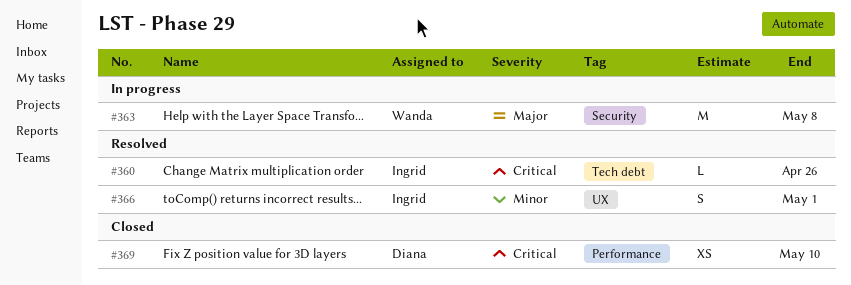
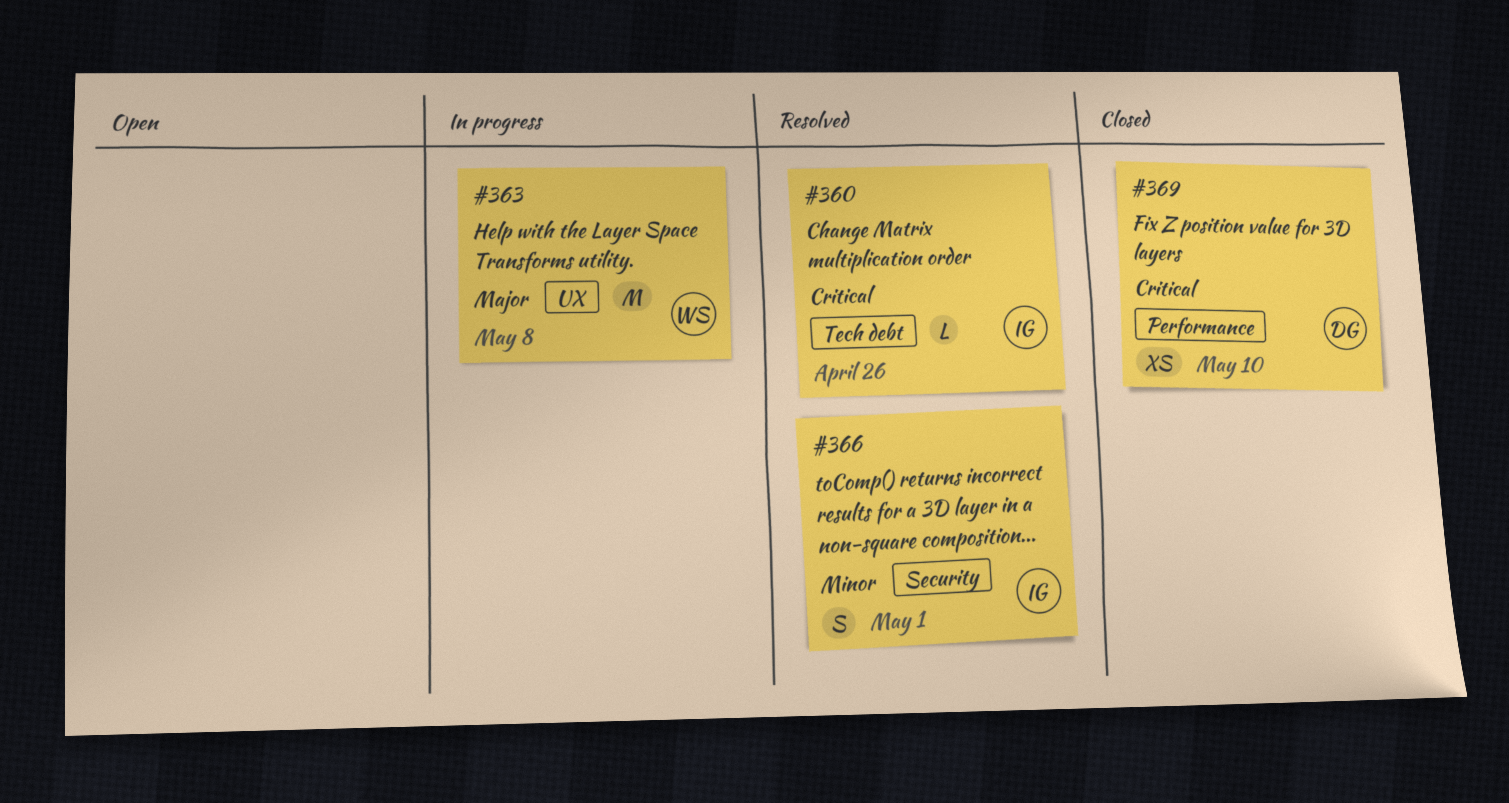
#363, label: Security -> UX
#366, label: UX -> Security

